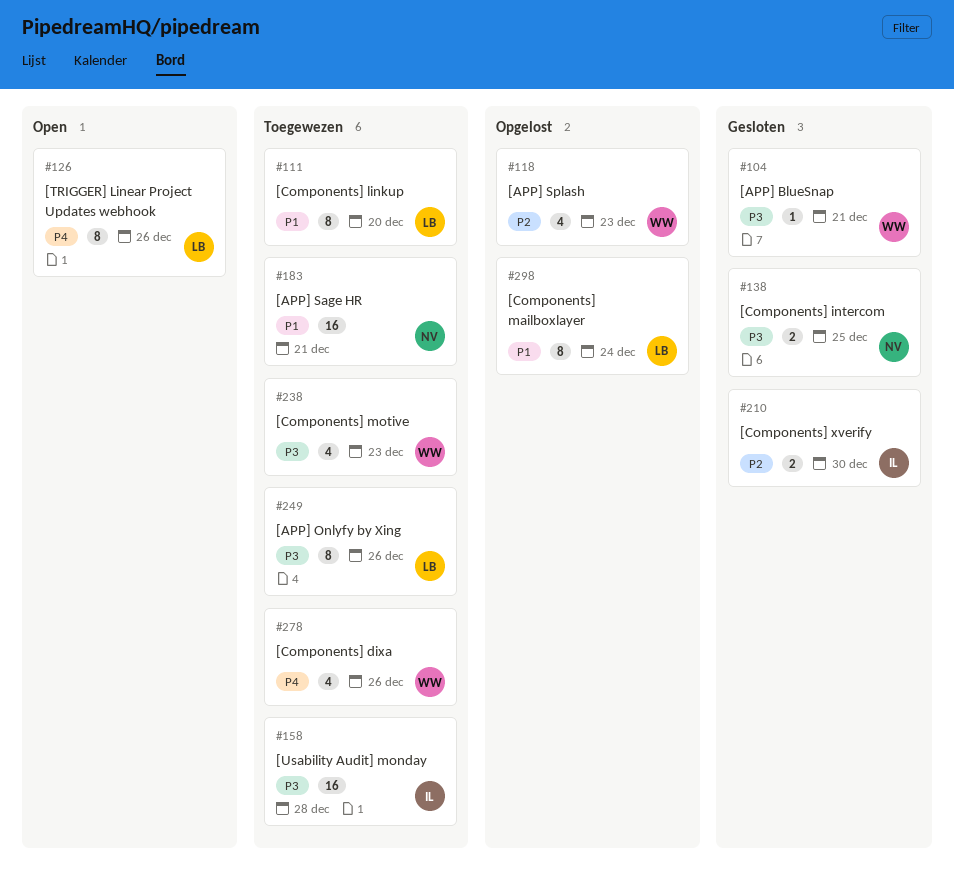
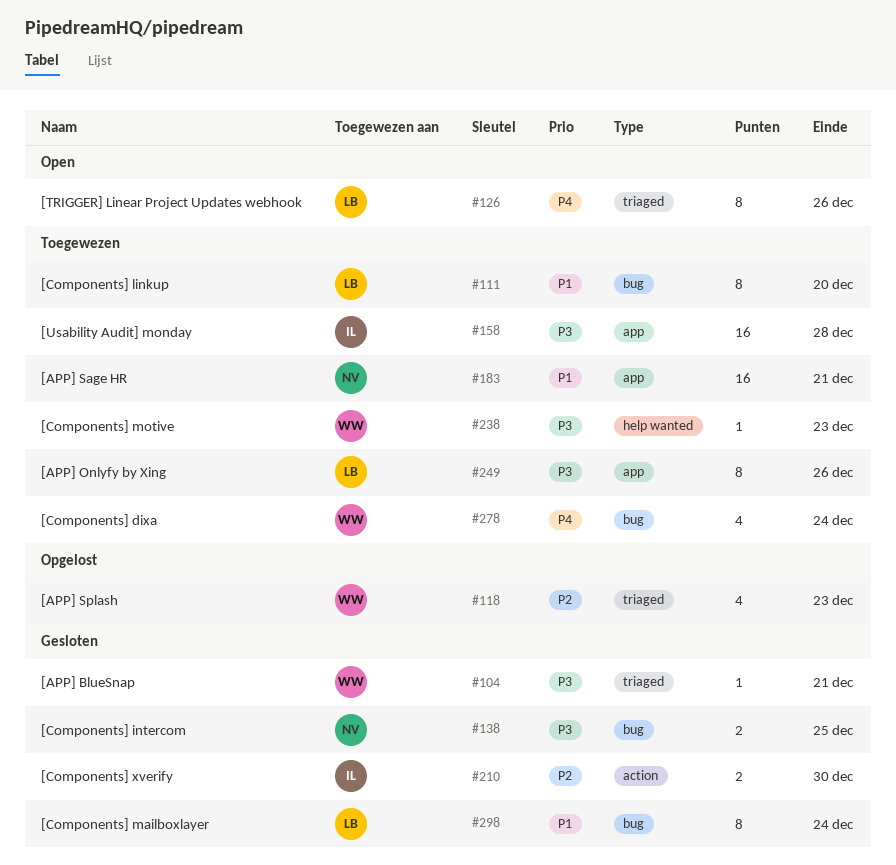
#238, estimate: 4 -> 1
#278, due: Dec 26 -> Dec 24
#298, status: Opgelost -> Gesloten

